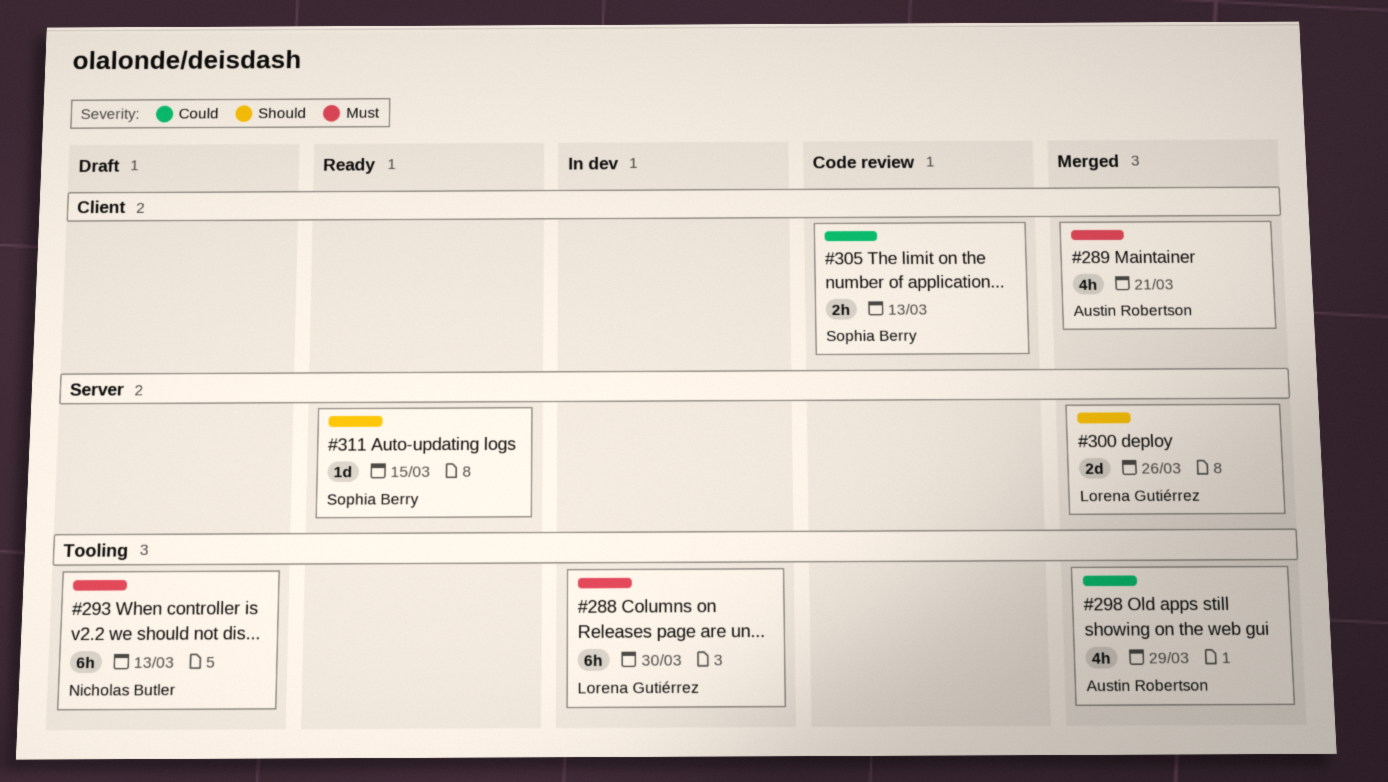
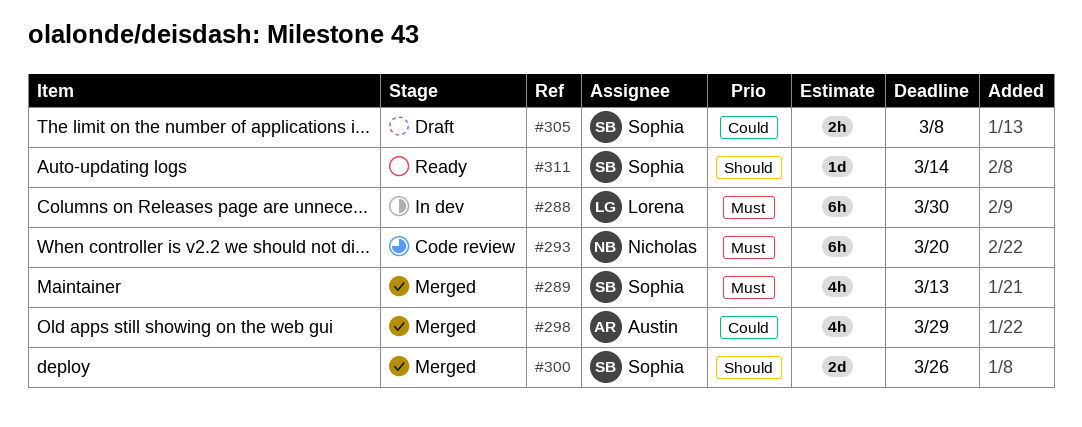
#289, owner: Austin Robertson -> Sophia Berry
#289, due: Mar 21 -> Mar 13
#293, status: Draft -> Code review
#293, due: Mar 13 -> Mar 20
#300, owner: Lorena Gutiérrez -> Sophia Berry
#305, status: Code review -> Draft
#305, due: Mar 13 -> Mar 8
#311, due: Mar 15 -> Mar 14

